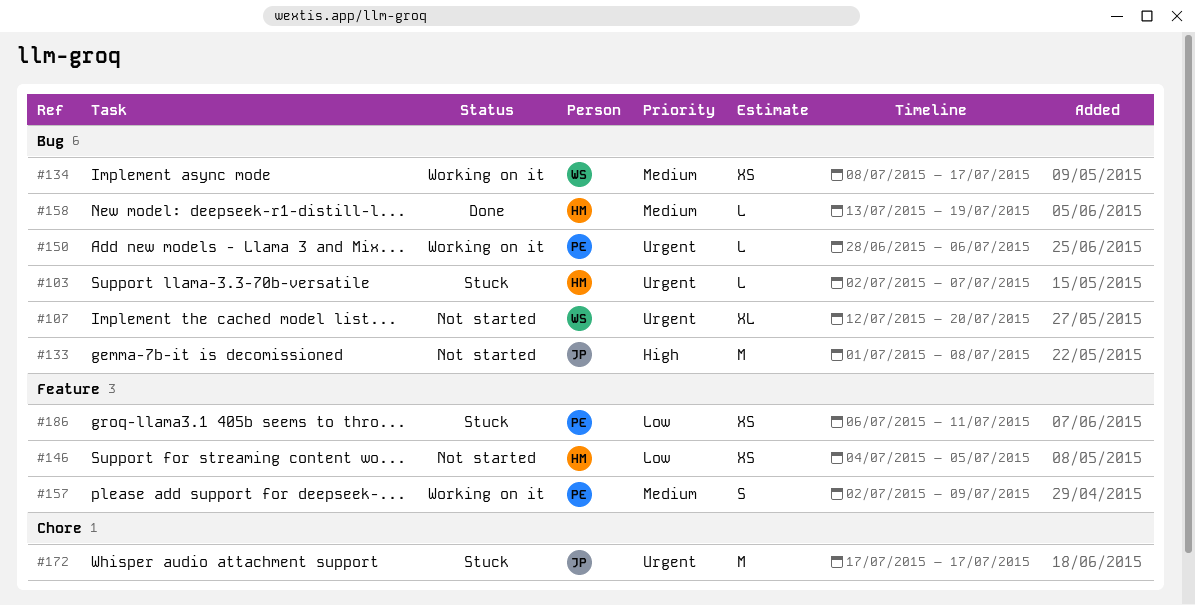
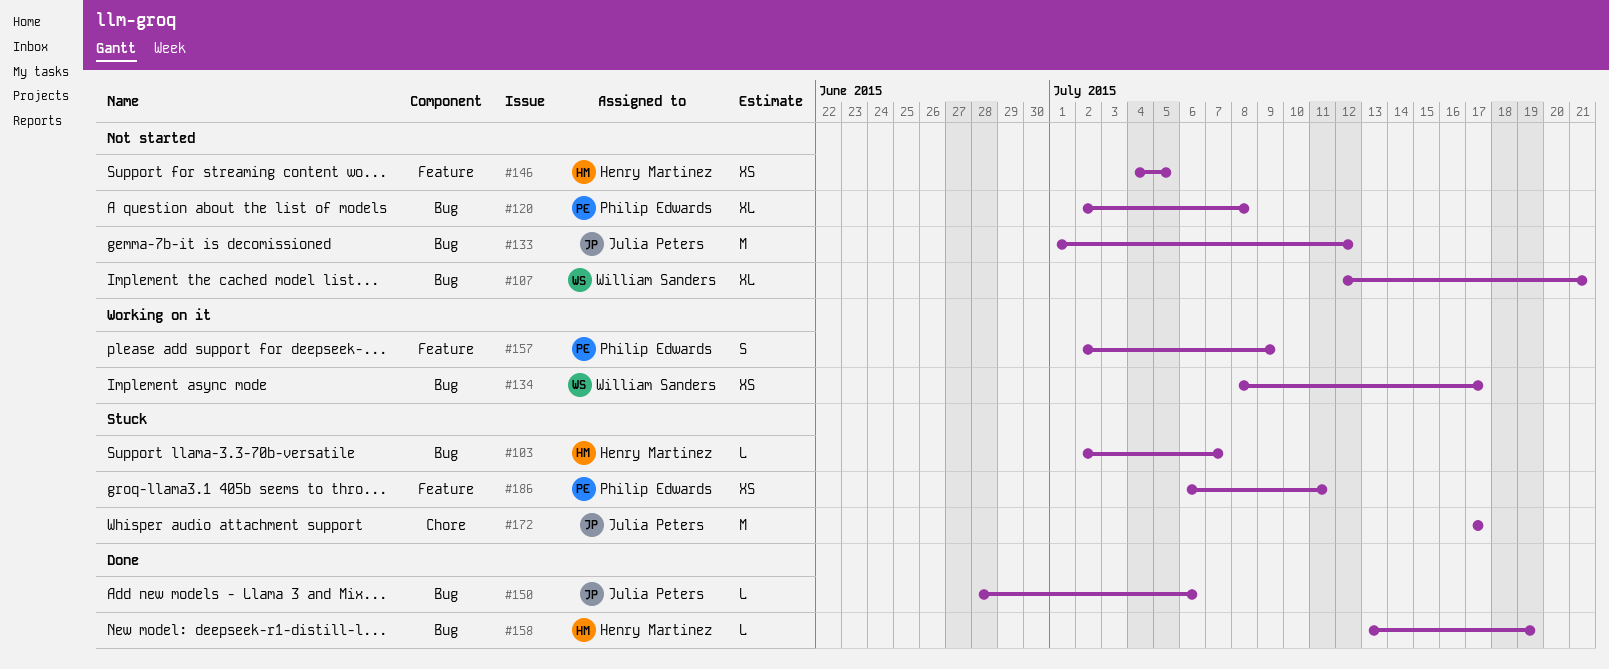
#107, due: Jul 20 -> Jul 21
#120: none -> present
#133, due: Jul 8 -> Jul 12
#150, status: Working on it -> Done
#150, owner: Philip Edwards -> Julia Peters

